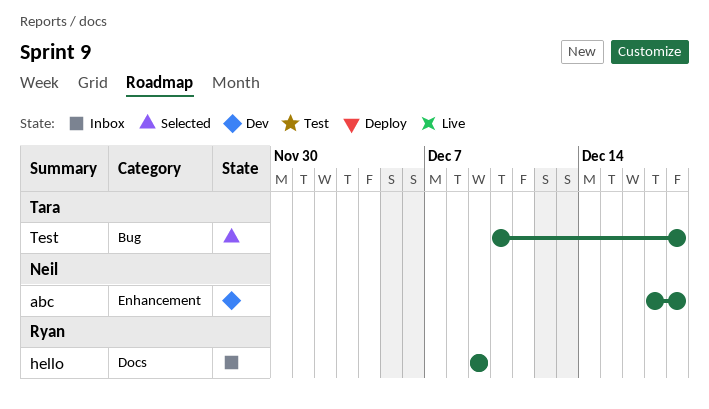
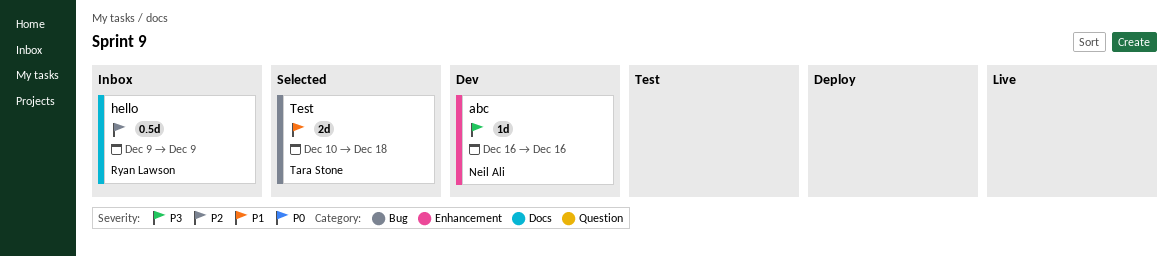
abc, start: Dec 17 -> Dec 16
abc, due: Dec 18 -> Dec 16

